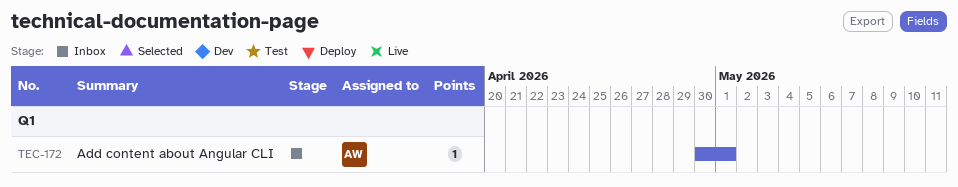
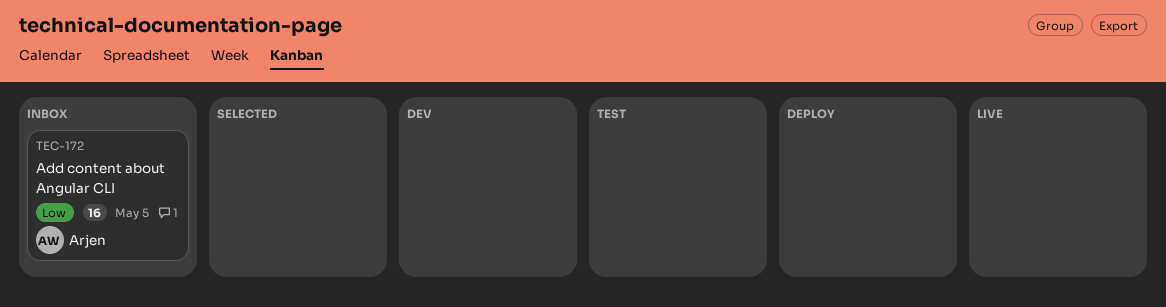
TEC-172, estimate: 1 -> 16
TEC-172, due: May 1 -> May 5

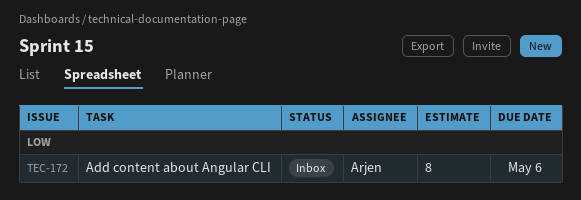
TEC-172, estimate: 16 -> 8
TEC-172, due: May 5 -> May 6

